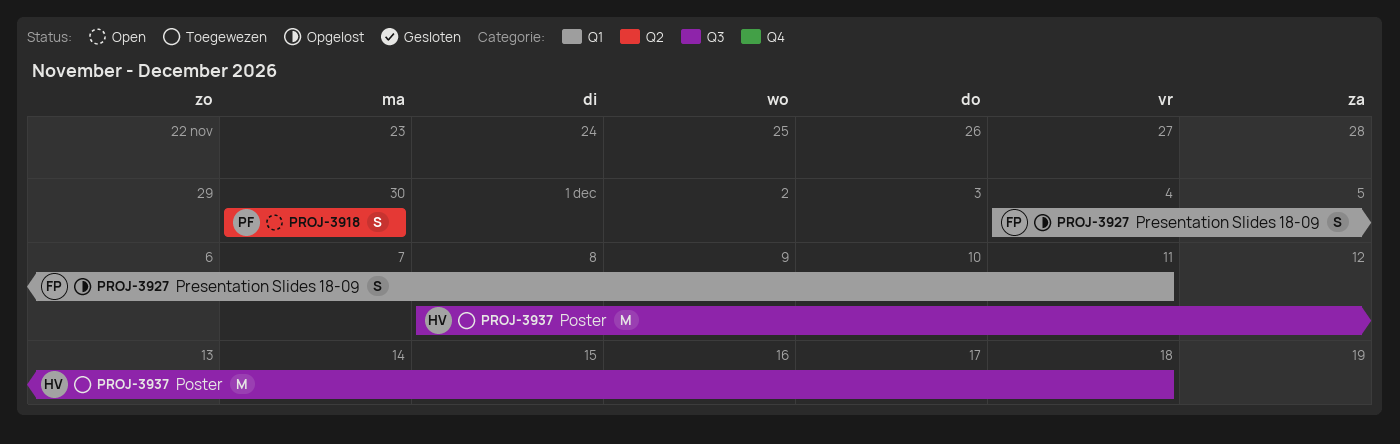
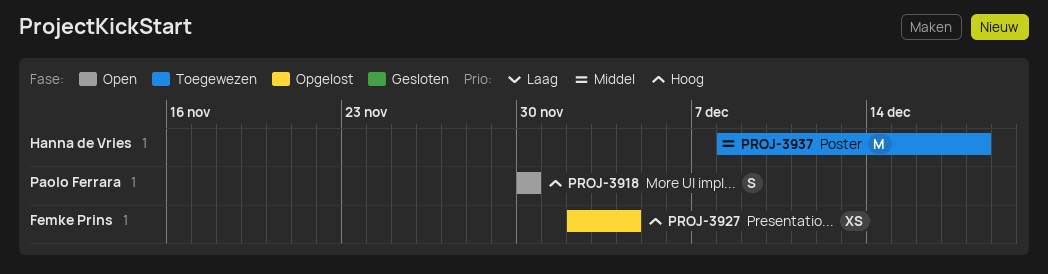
PROJ-3927, estimate: S -> XS
PROJ-3927, start: Dec 4 -> Dec 2
PROJ-3927, due: Dec 11 -> Dec 4

